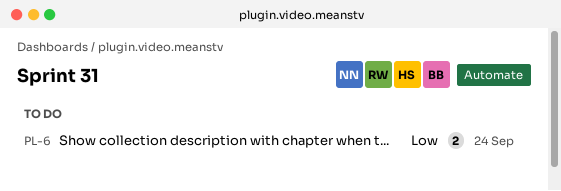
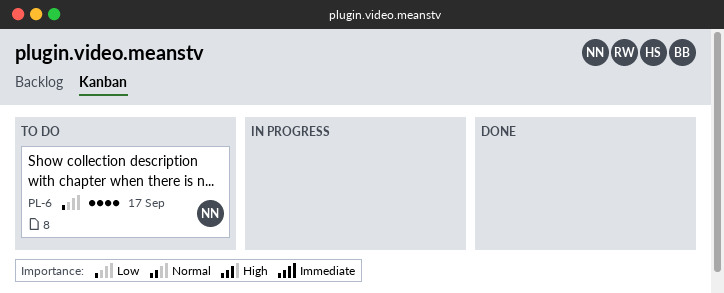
PL-6, estimate: 2 -> 4
PL-6, due: Sep 24 -> Sep 17

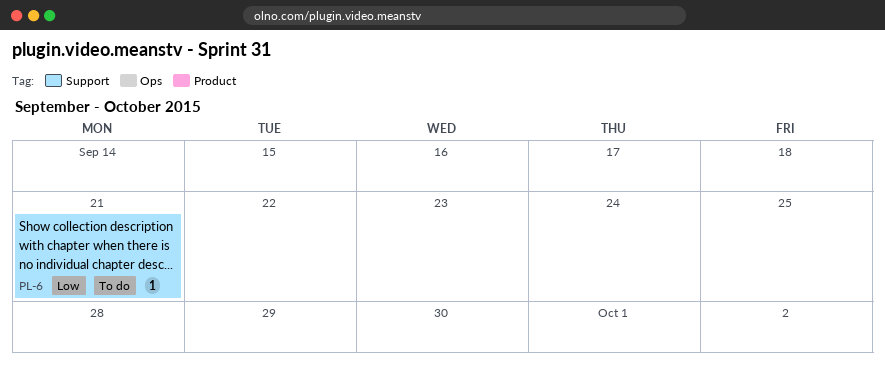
PL-6, estimate: 4 -> 1
PL-6, due: Sep 17 -> Sep 21

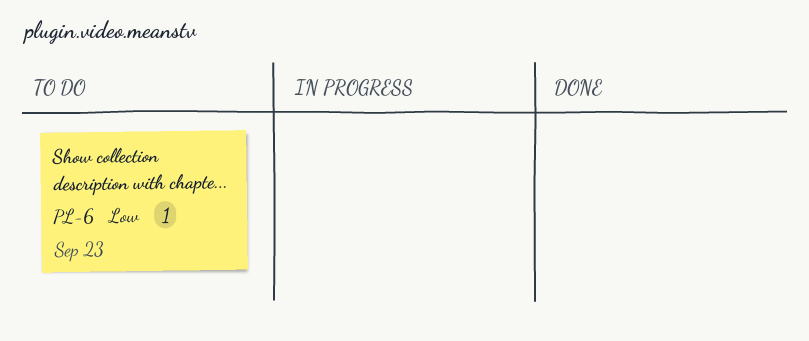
PL-6, due: Sep 21 -> Sep 23

